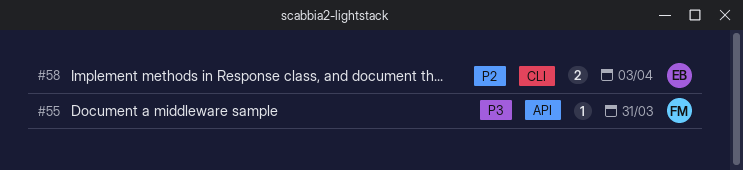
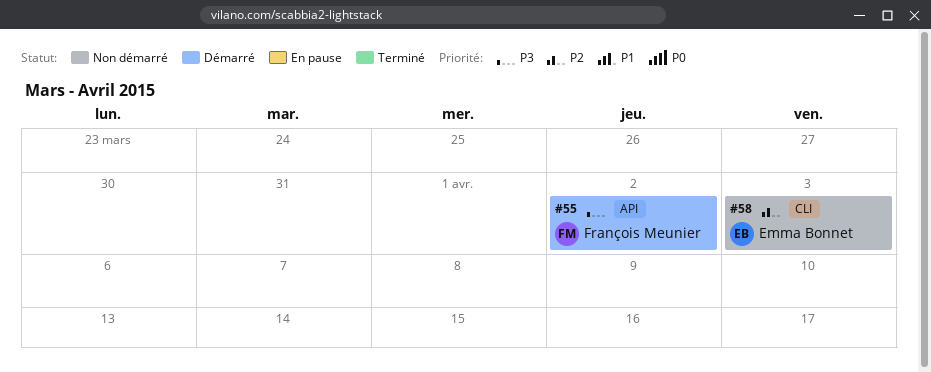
#55, due: Mar 31 -> Apr 2

